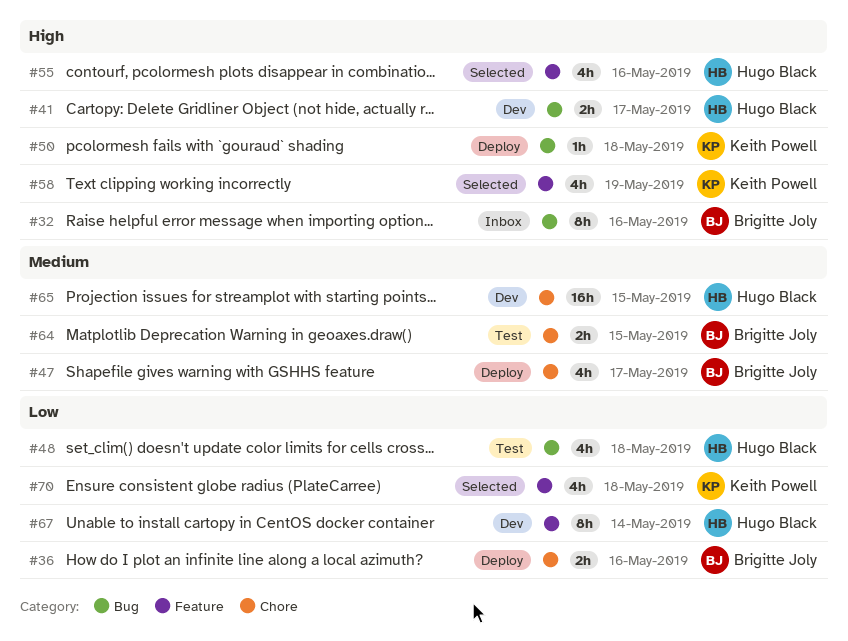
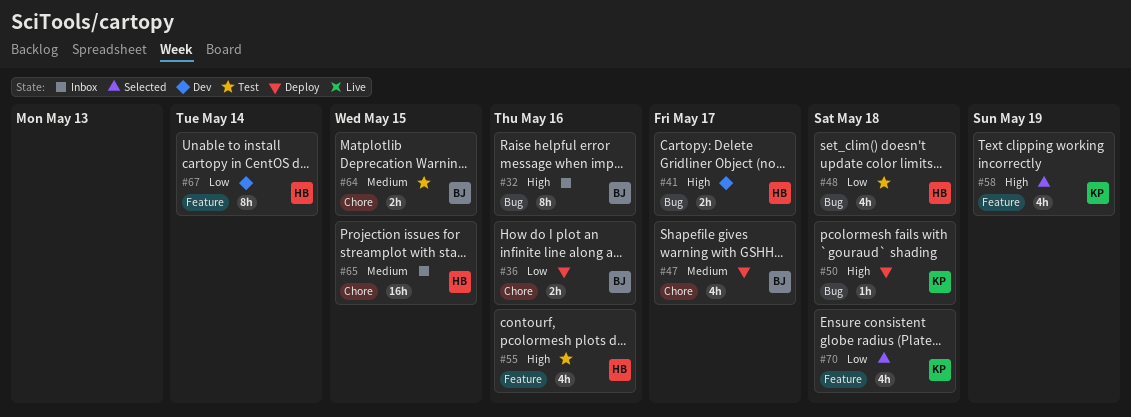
#55, status: Selected -> Test
#65, status: Dev -> Inbox

